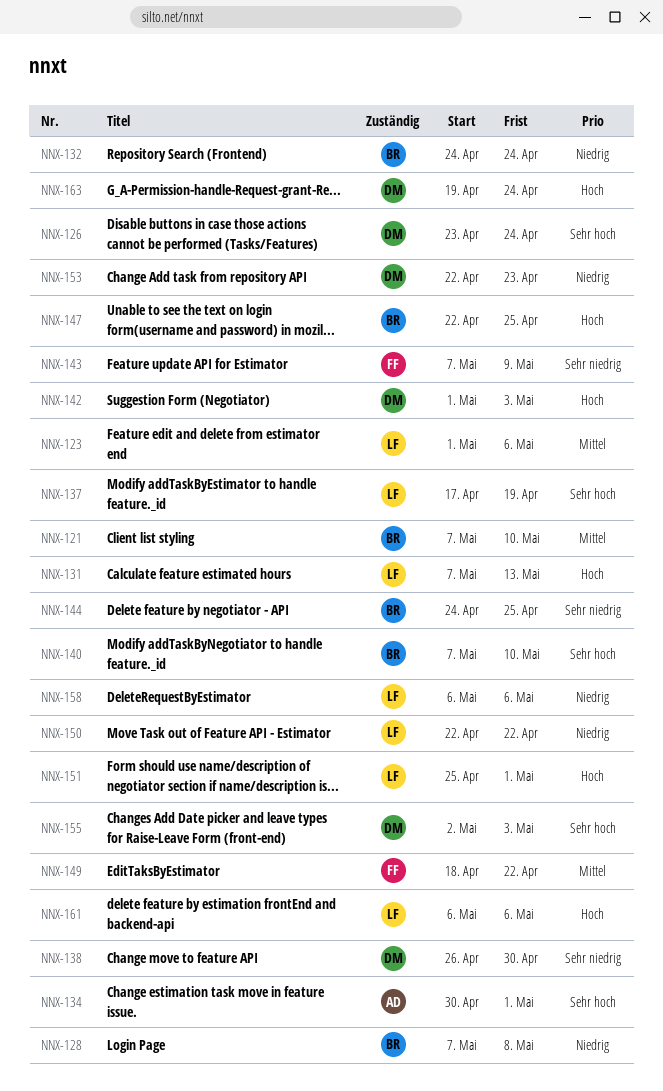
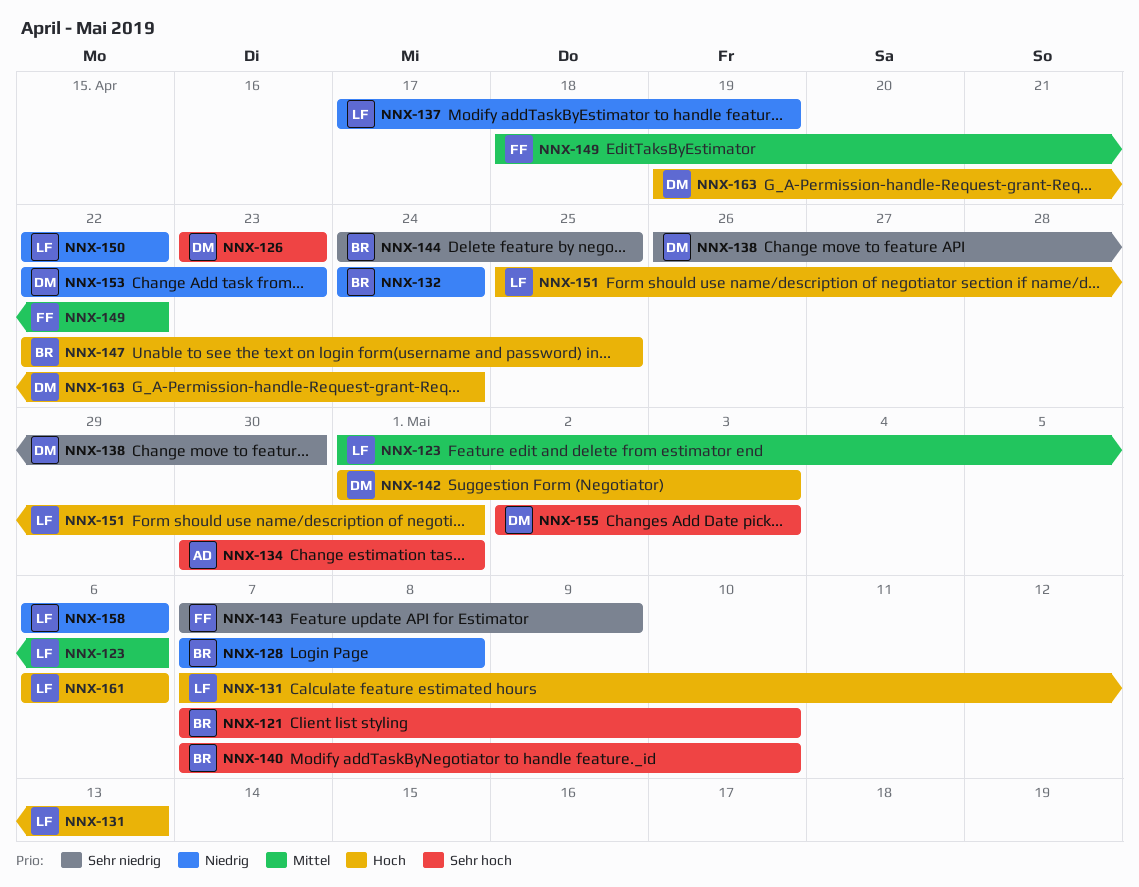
NNX-121, priority: Mittel -> Sehr hoch
NNX-126, due: Apr 24 -> Apr 23
NNX-137, priority: Sehr hoch -> Niedrig

